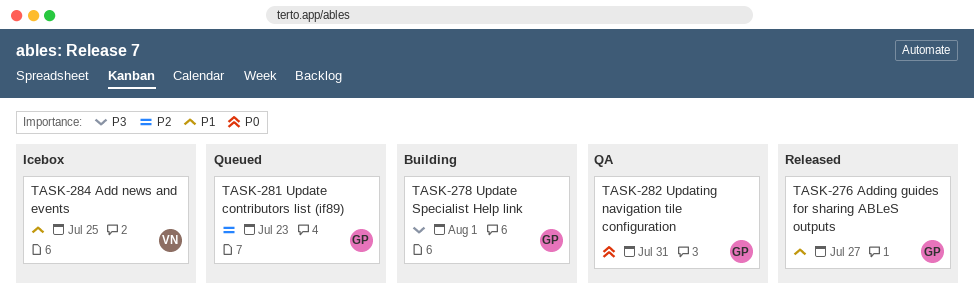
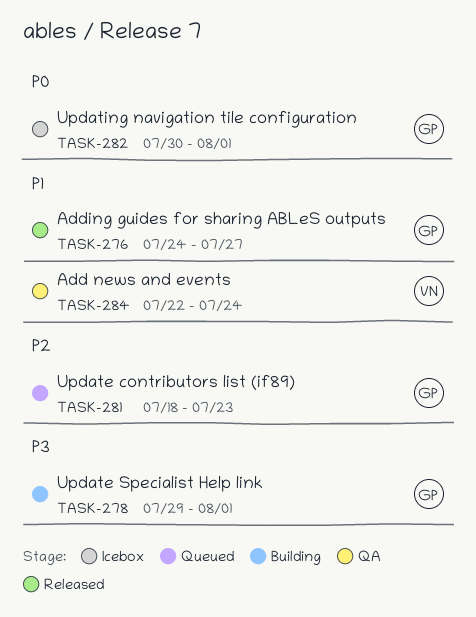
TASK-282, status: QA -> Icebox
TASK-282, due: Jul 31 -> Aug 1
TASK-284, status: Icebox -> QA
TASK-284, due: Jul 25 -> Jul 24

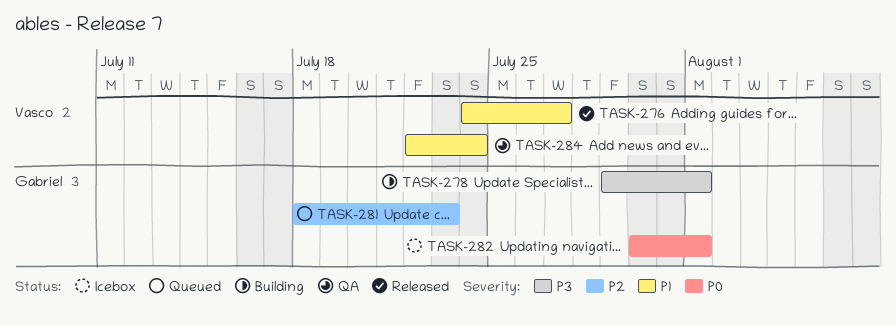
TASK-276, owner: Gabriel -> Vasco

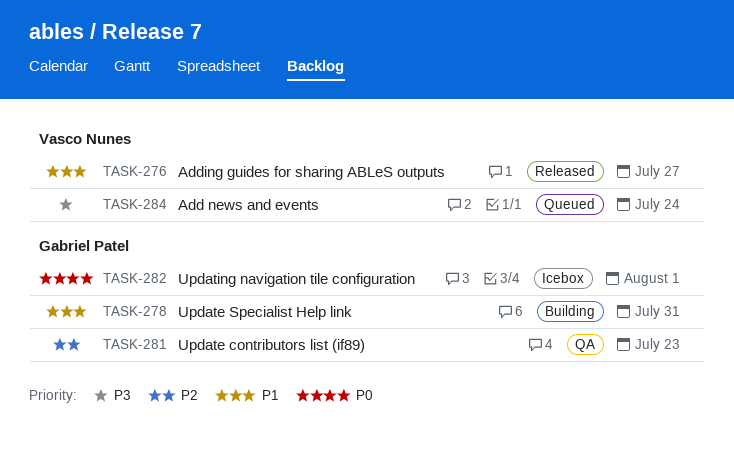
TASK-278, priority: P3 -> P1
TASK-278, due: Aug 1 -> Jul 31
TASK-281, status: Queued -> QA
TASK-284, status: QA -> Queued
TASK-284, priority: P1 -> P3

